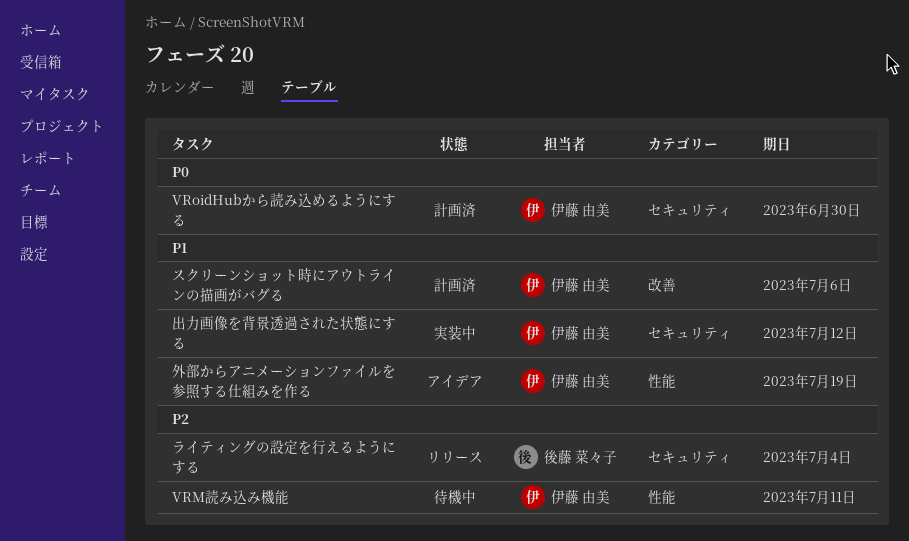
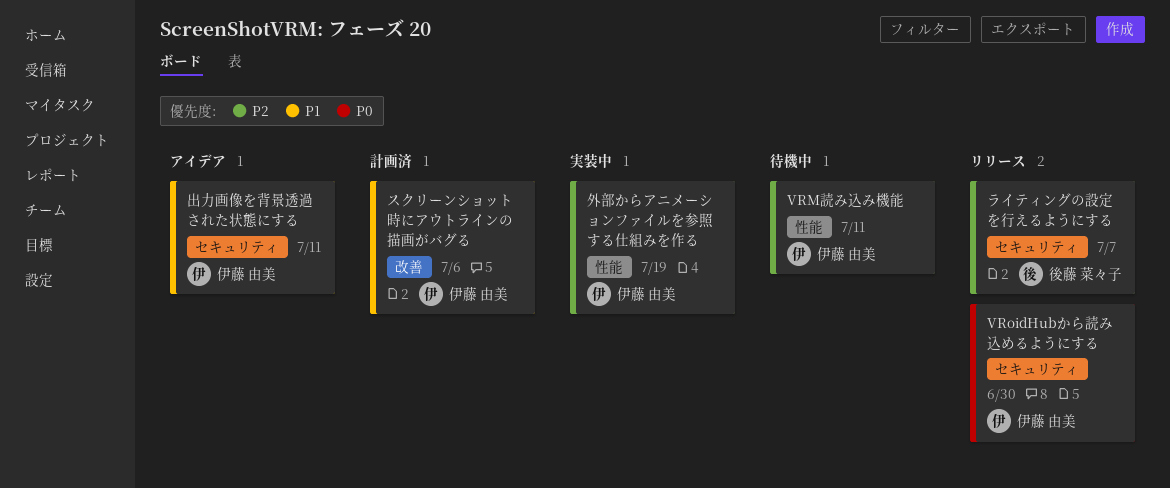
VRoidHubから読み込めるようにする, status: 計画済 -> リリース
ライティングの設定を行えるようにする, due: Jul 4 -> Jul 7
出力画像を背景透過された状態にする, status: 実装中 -> アイデア
出力画像を背景透過された状態にする, due: Jul 12 -> Jul 11
外部からアニメーションファイルを参照する仕組みを作る, status: アイデア -> 実装中
外部からアニメーションファイルを参照する仕組みを作る, priority: P1 -> P2

